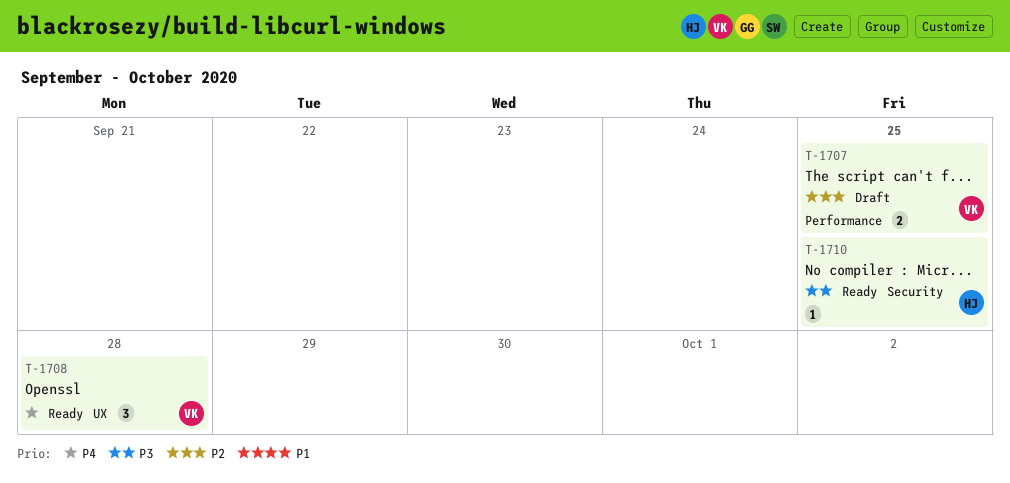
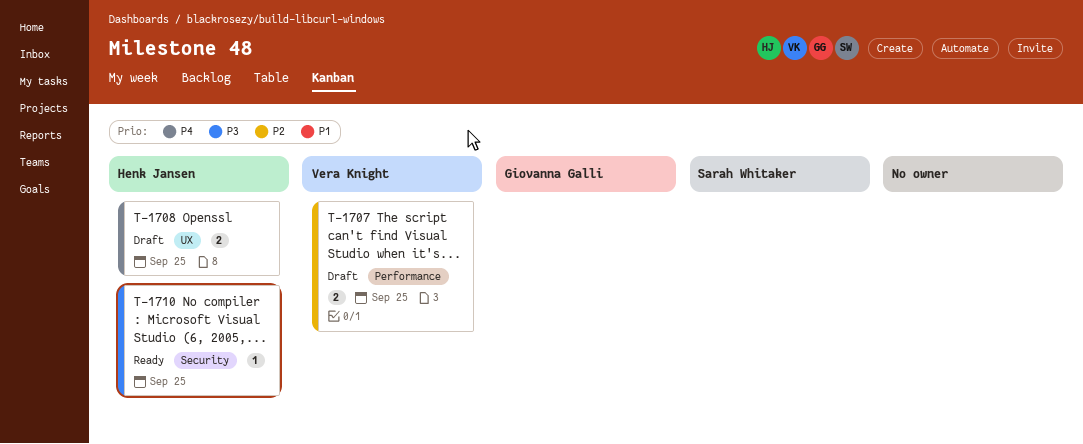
T-1708, status: Ready -> Draft
T-1708, owner: Vera Knight -> Henk Jansen
T-1708, estimate: 3 -> 2
T-1708, due: Sep 28 -> Sep 25

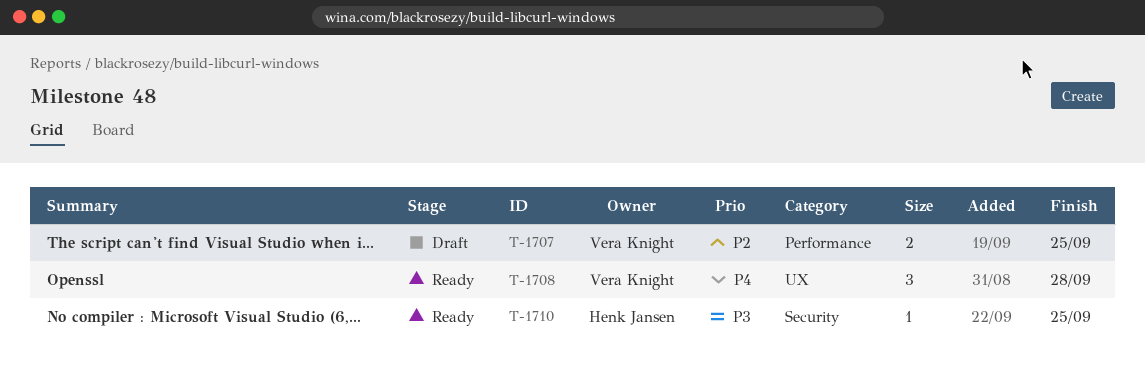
T-1708, status: Draft -> Ready
T-1708, owner: Henk Jansen -> Vera Knight
T-1708, estimate: 2 -> 3
T-1708, due: Sep 25 -> Sep 28

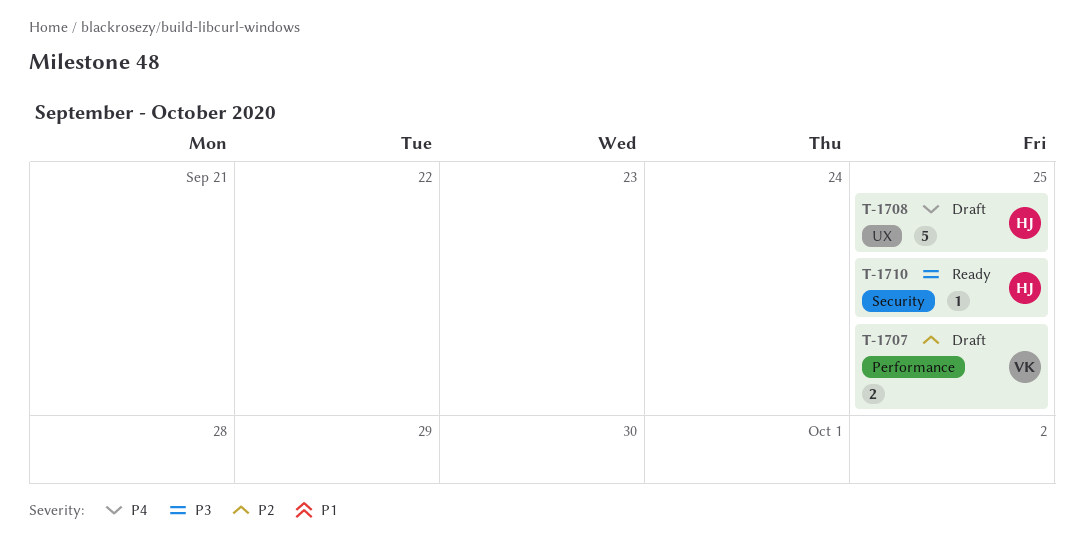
T-1708, status: Ready -> Draft
T-1708, owner: Vera Knight -> Henk Jansen
T-1708, estimate: 3 -> 5
T-1708, due: Sep 28 -> Sep 25

